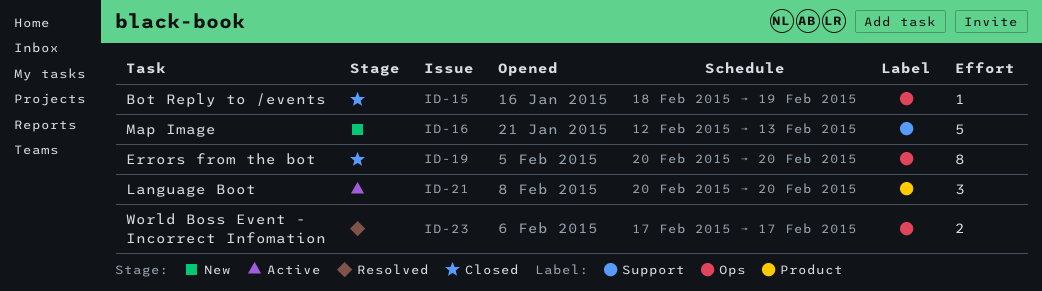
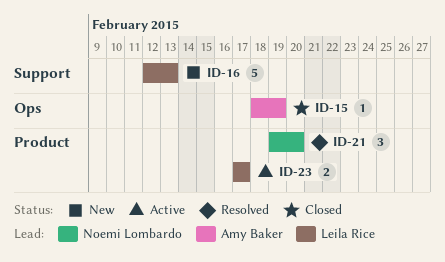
ID-19: present -> none
ID-21, status: Active -> Resolved
ID-21, start: Feb 20 -> Feb 19
ID-23, status: Resolved -> Active
ID-23, label: Ops -> Product

